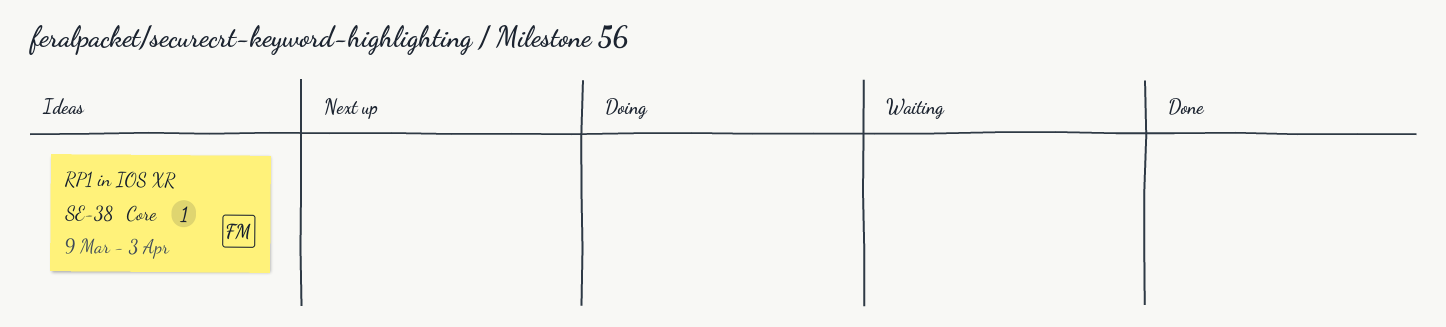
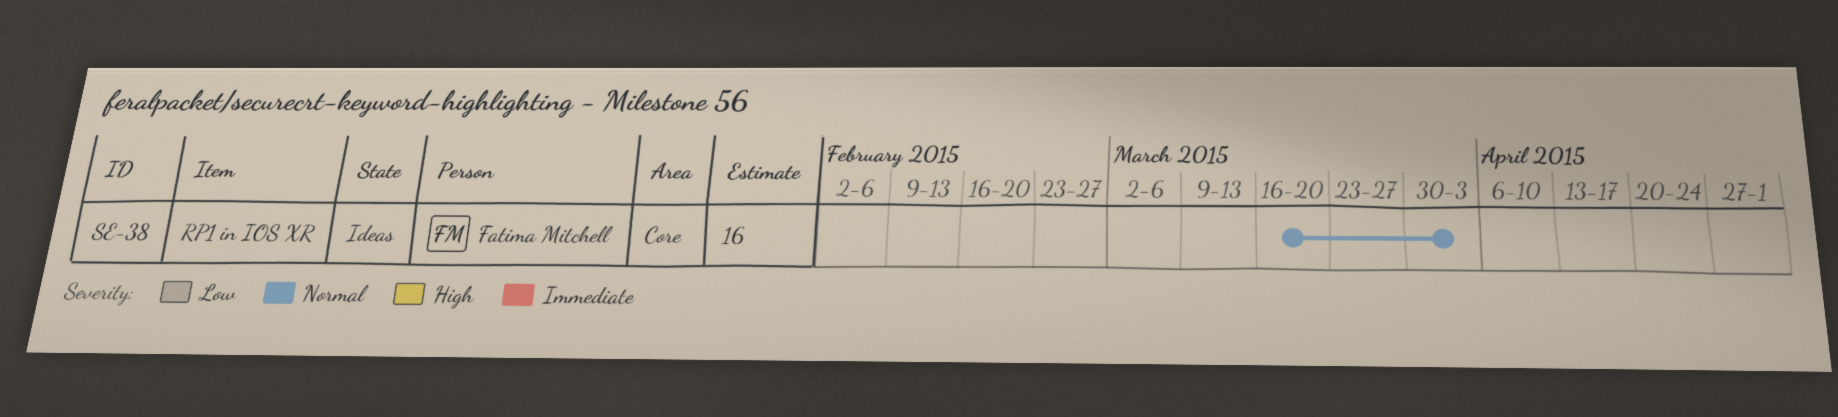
SE-38, estimate: 1 -> 16
SE-38, start: Mar 9 -> Mar 16

